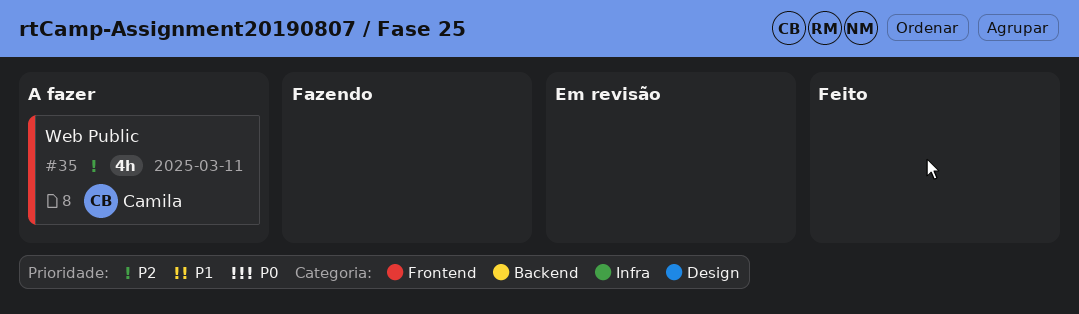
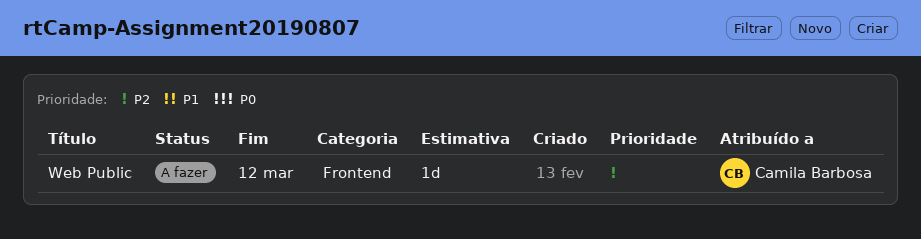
Web Public, estimate: 4h -> 1d
Web Public, due: Mar 11 -> Mar 12

